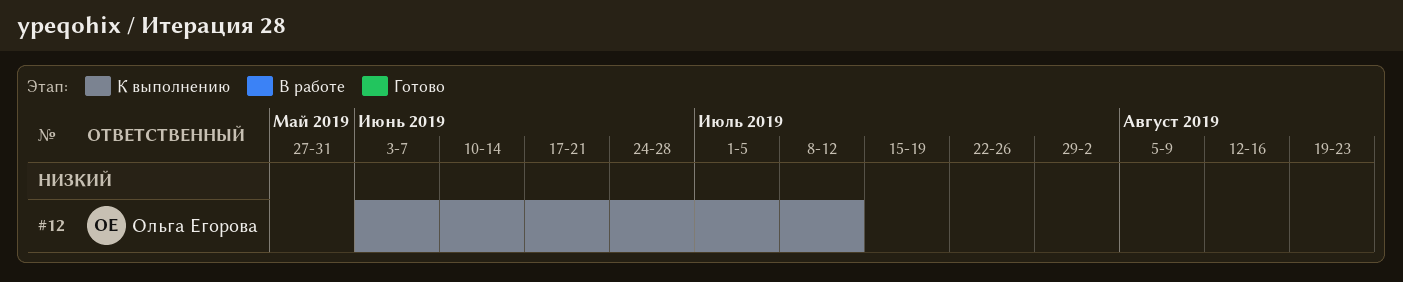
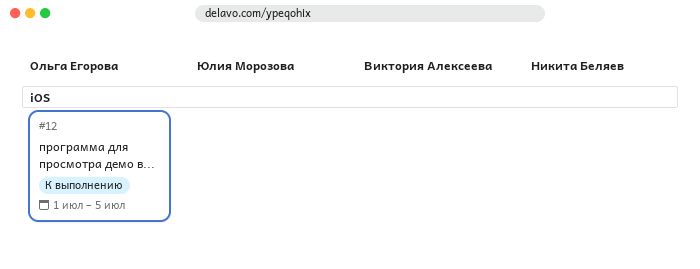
#12, start: Jun 3 -> Jul 1
#12, due: Jul 12 -> Jul 5

